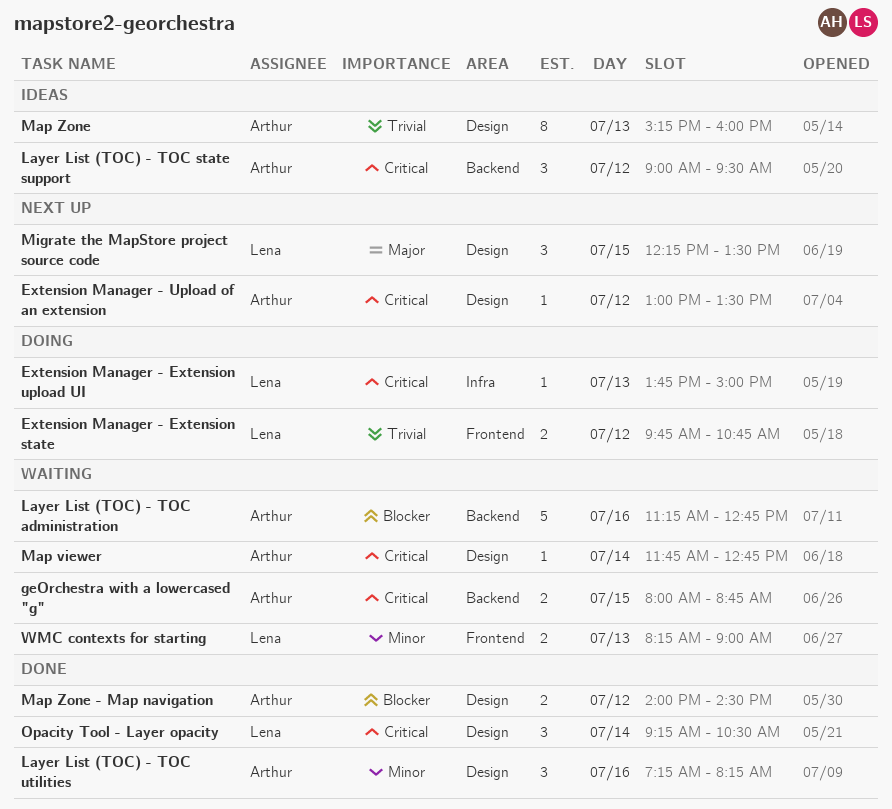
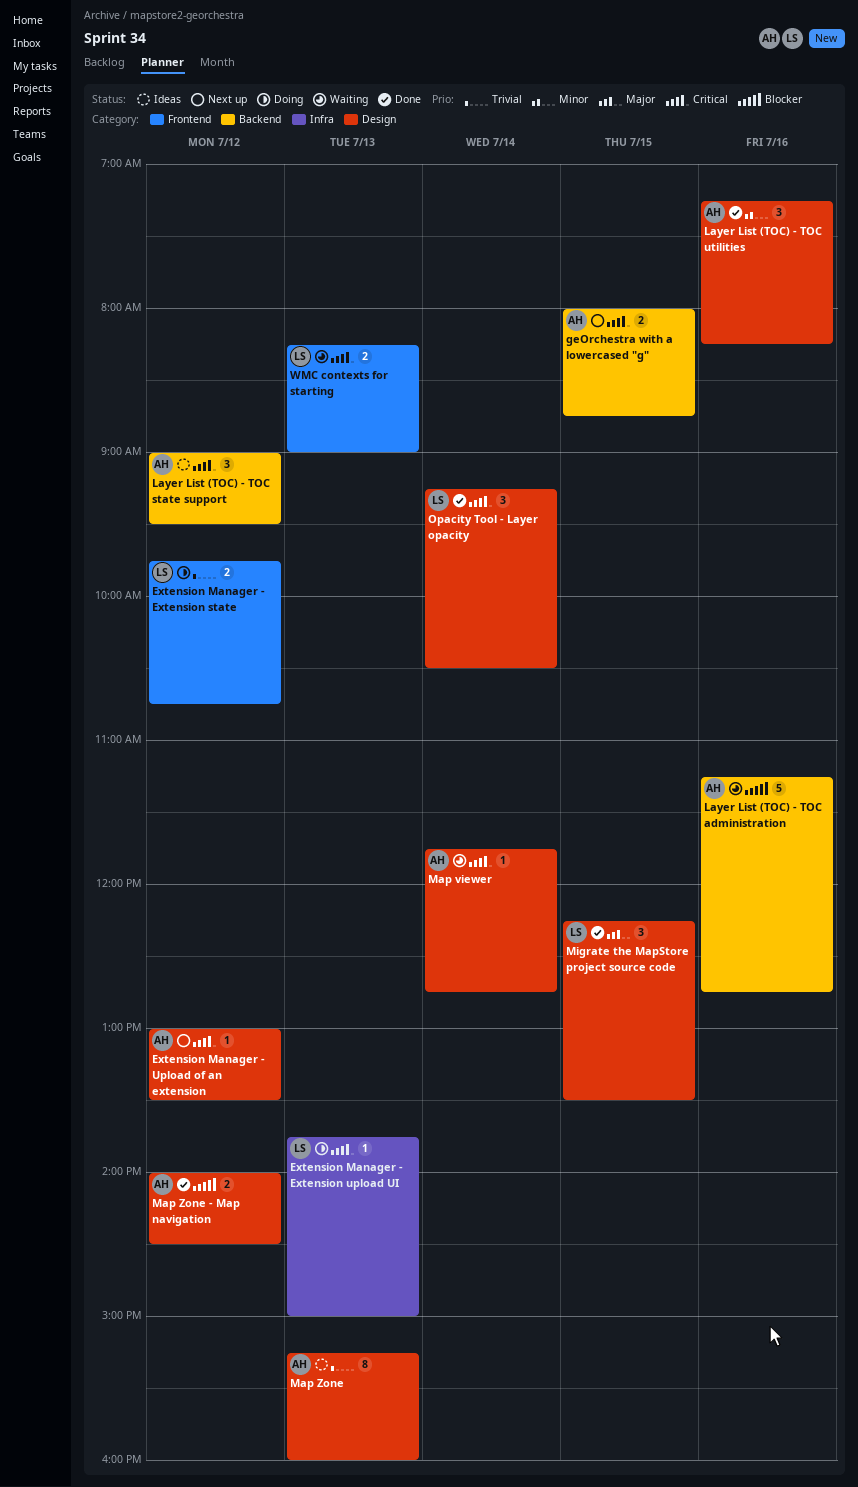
geOrchestra with a lowercased "g", status: Waiting -> Next up
Migrate the MapStore project source code, status: Next up -> Done
WMC contexts for starting, priority: Minor -> Critical

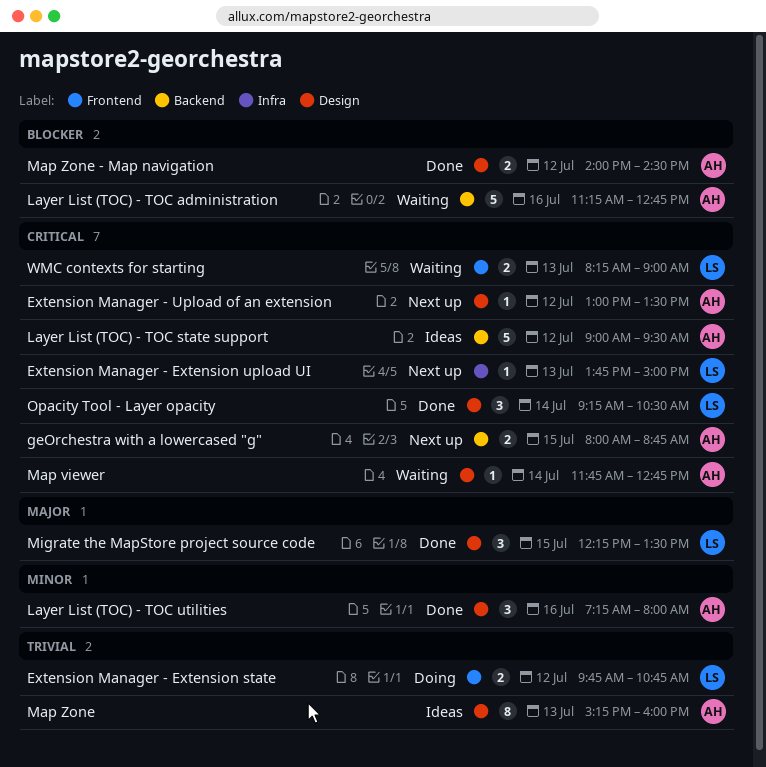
Extension Manager - Extension upload UI, status: Doing -> Next up
Layer List (TOC) - TOC state support, estimate: 3 -> 5
Layer List (TOC) - TOC utilities, ends: 08:15 -> 08:00

